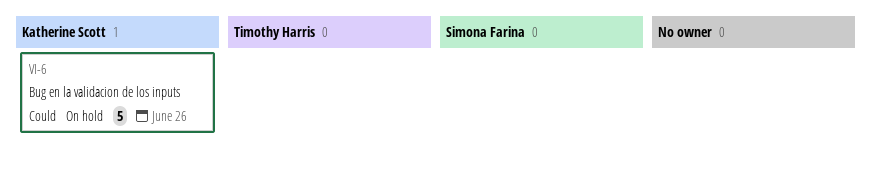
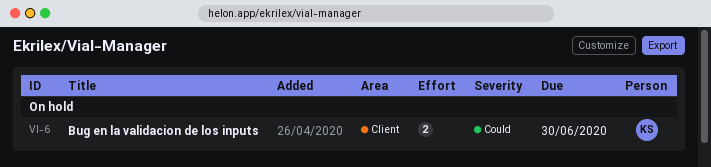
VI-6, estimate: 5 -> 2
VI-6, due: Jun 26 -> Jun 30

